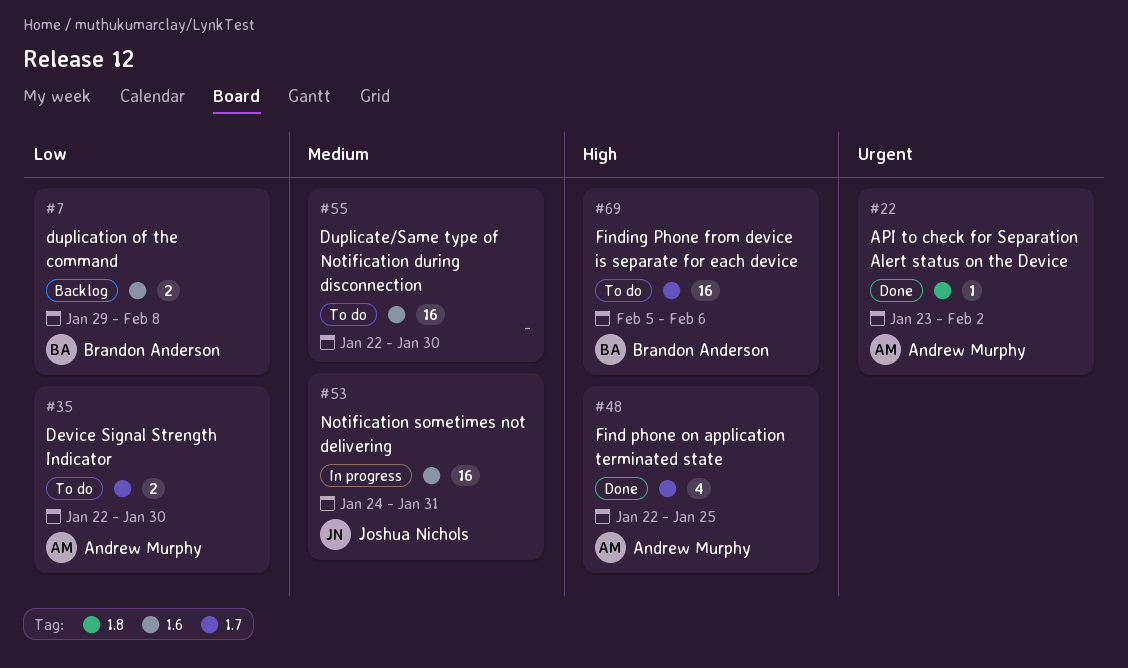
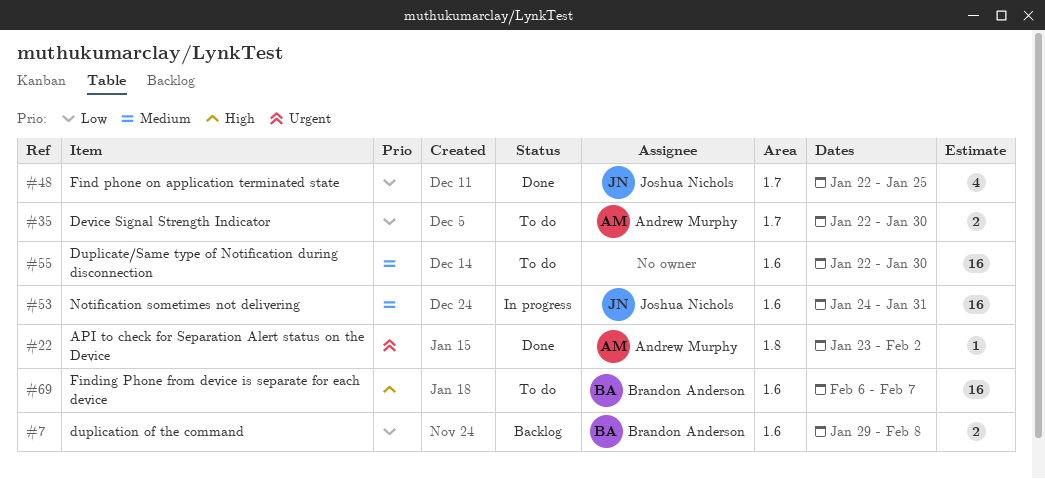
#48, owner: Andrew Murphy -> Joshua Nichols
#48, priority: High -> Low
#69, label: 1.7 -> 1.6
#69, start: Feb 5 -> Feb 6
#69, due: Feb 6 -> Feb 7

